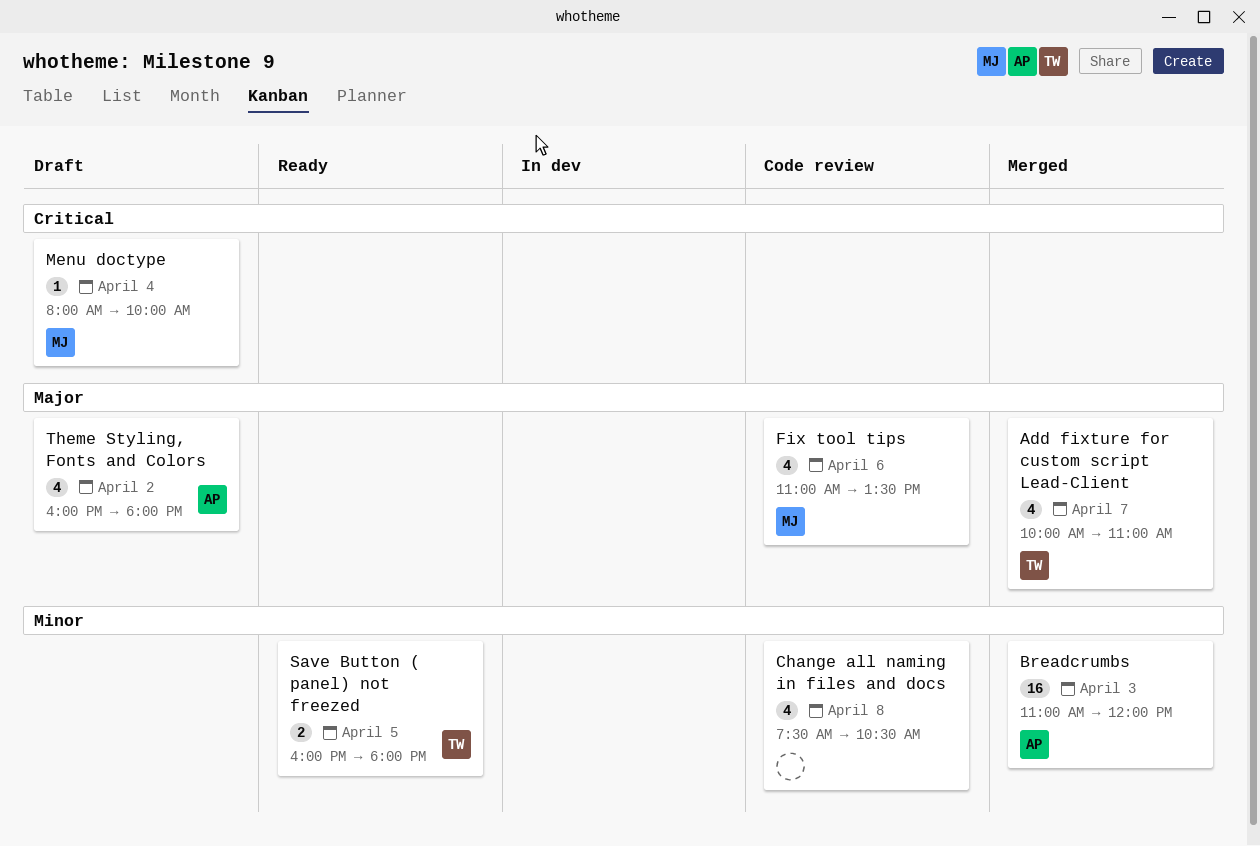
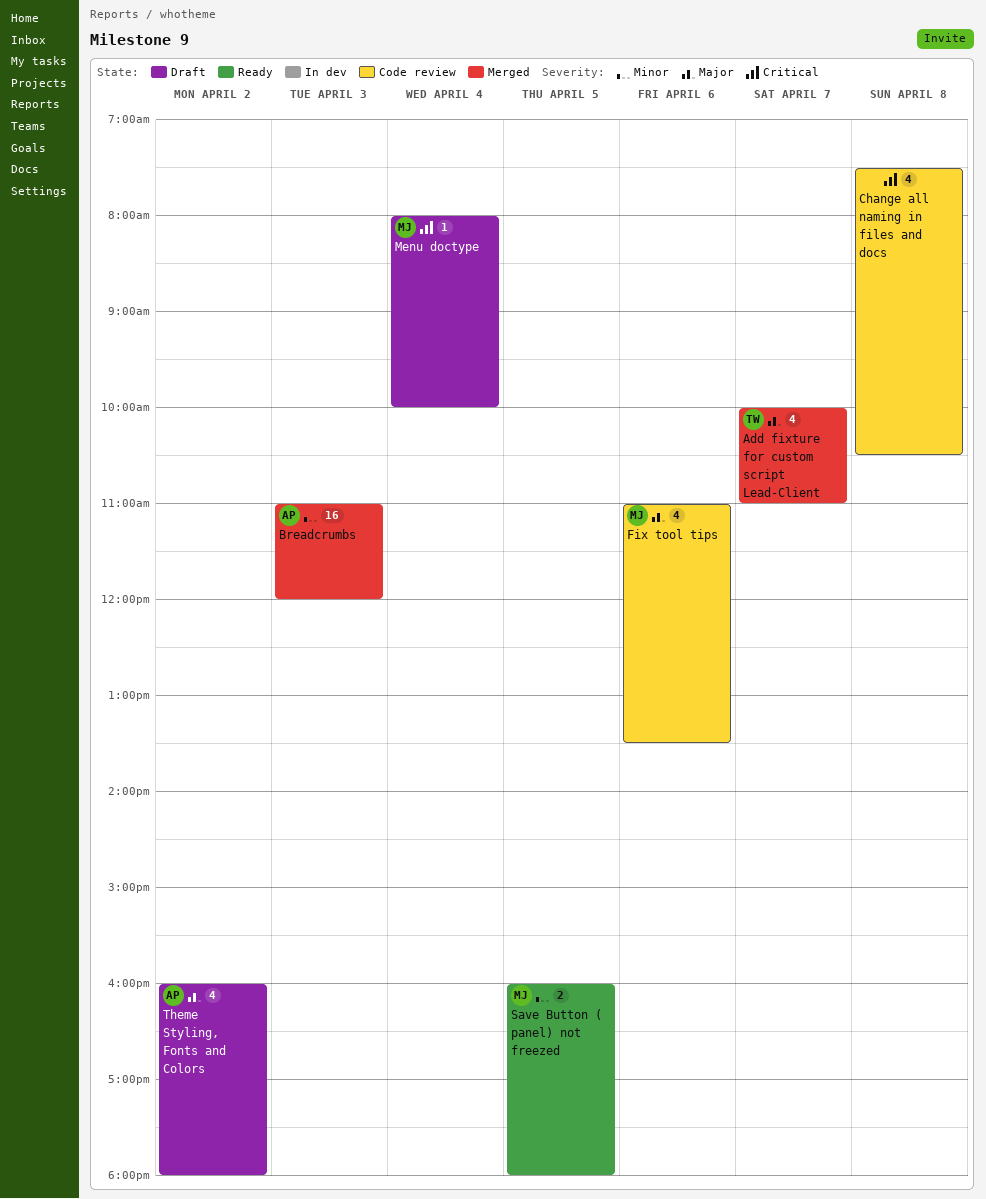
Change all naming in files and docs, priority: Minor -> Critical
Save Button ( panel) not freezed, owner: TW -> MJ

